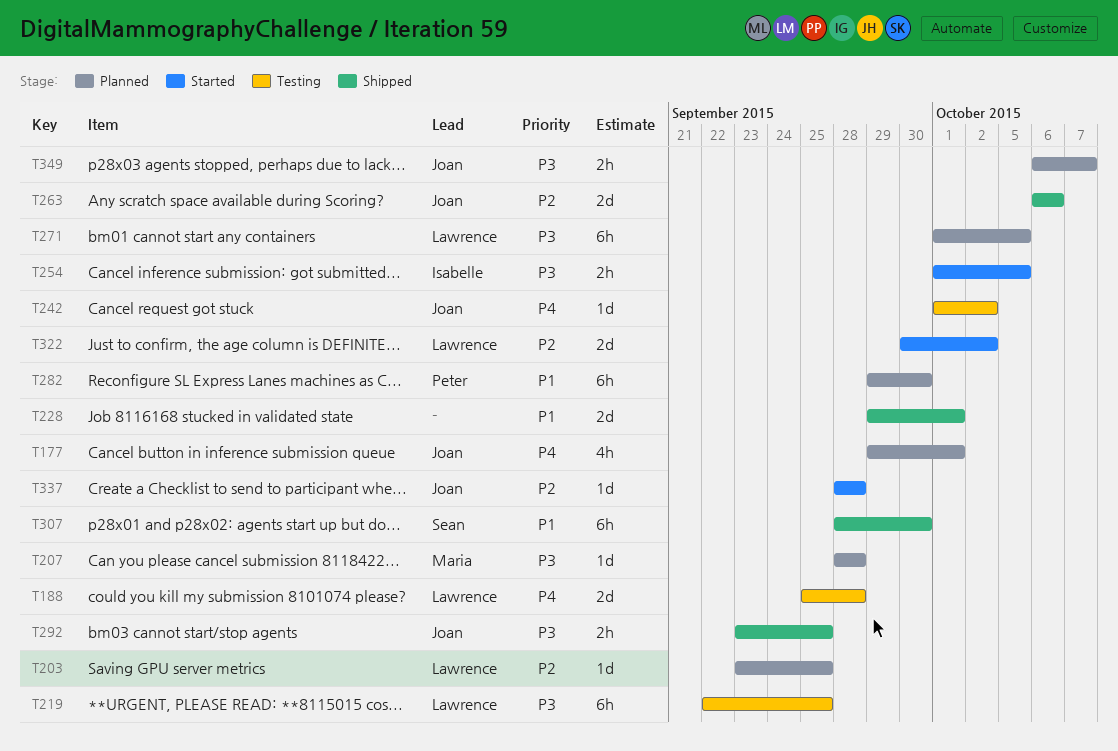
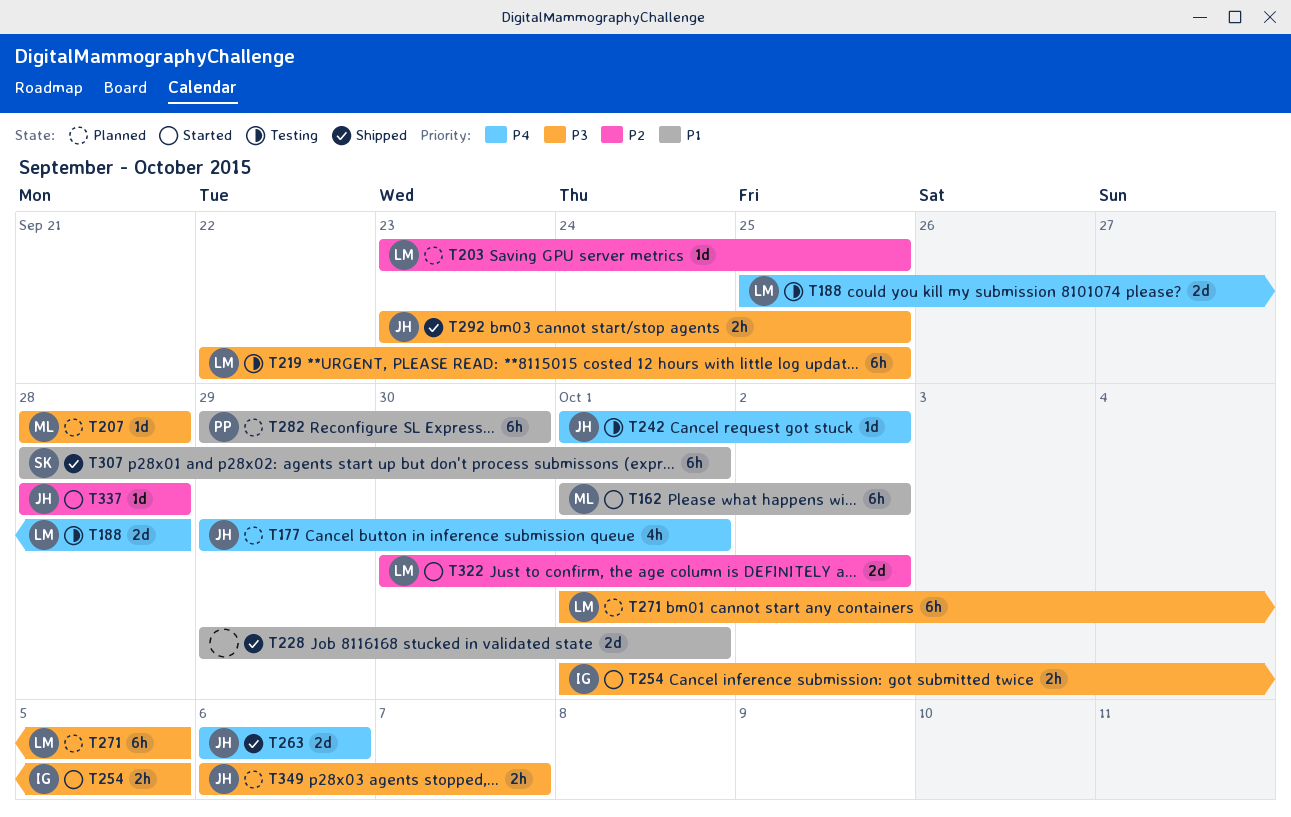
T162: none -> present
T263, priority: P2 -> P4
T307, due: Sep 30 -> Oct 1

